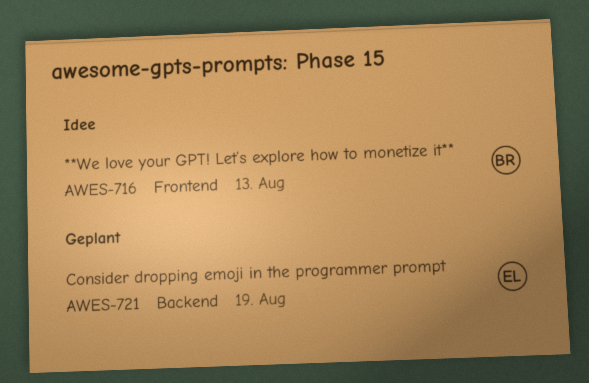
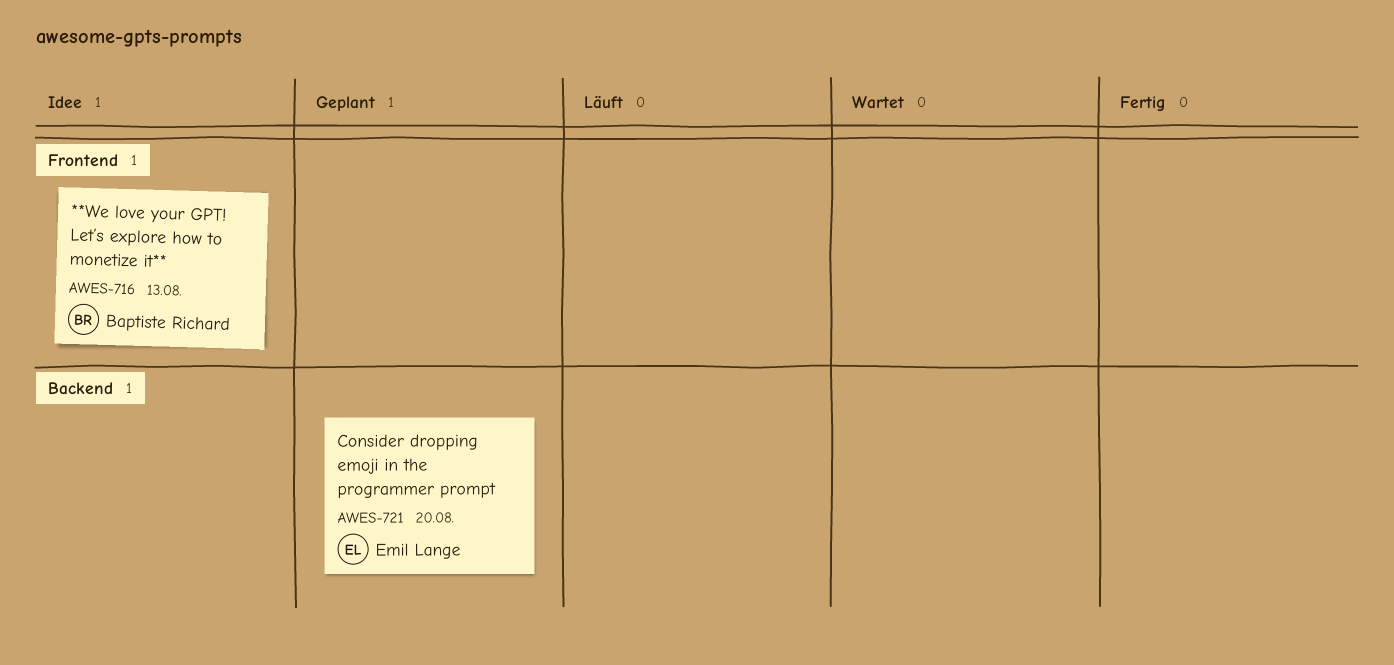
AWES-721, due: Aug 19 -> Aug 20

